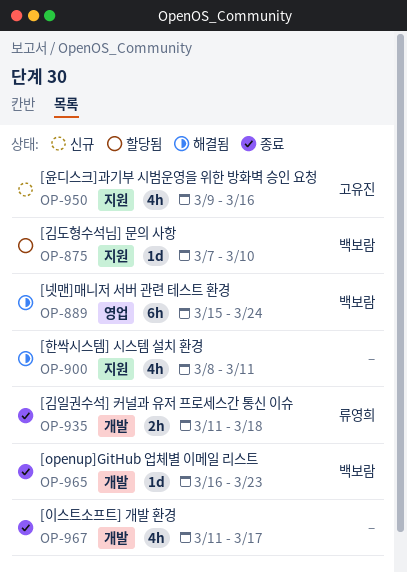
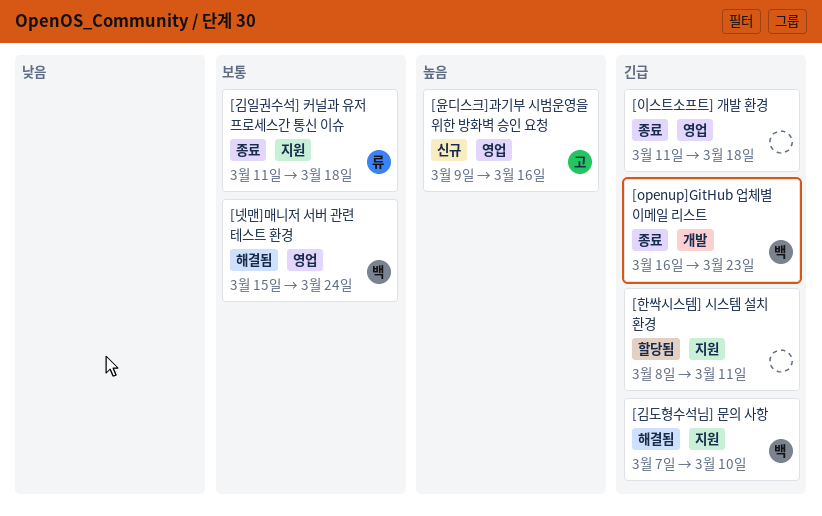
[김도형수석님] 문의 사항, status: 할당됨 -> 해결됨
[김일권수석] 커널과 유저 프로세스간 통신 이슈, label: 개발 -> 지원
[윤디스크]과기부 시범운영을 위한 방화벽 승인 요청, label: 지원 -> 영업
[이스트소프트] 개발 환경, label: 개발 -> 영업
[이스트소프트] 개발 환경, due: Mar 17 -> Mar 18
[한싹시스템] 시스템 설치 환경, status: 해결됨 -> 할당됨

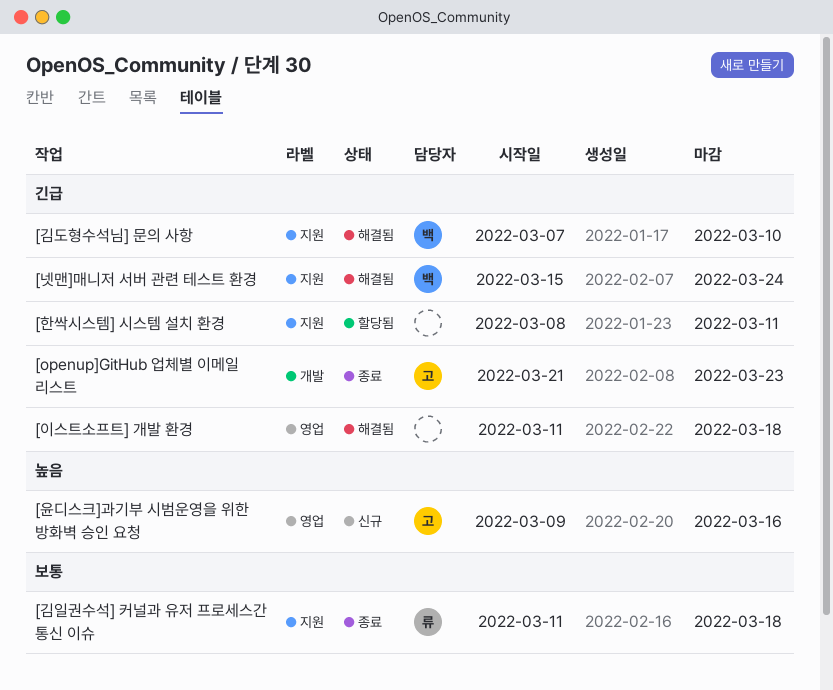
[openup]GitHub 업체별 이메일 리스트, owner: 백 -> 고
[openup]GitHub 업체별 이메일 리스트, start: Mar 16 -> Mar 21
[넷맨]매니저 서버 관련 테스트 환경, priority: 보통 -> 긴급
[넷맨]매니저 서버 관련 테스트 환경, label: 영업 -> 지원
[이스트소프트] 개발 환경, status: 종료 -> 해결됨

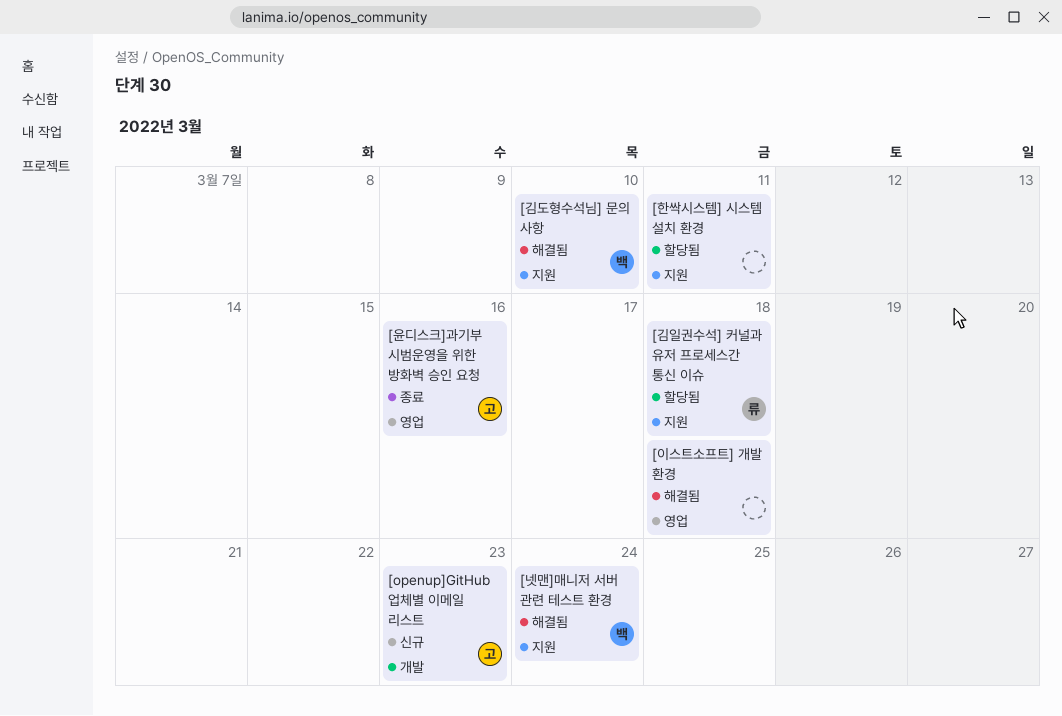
[openup]GitHub 업체별 이메일 리스트, status: 종료 -> 신규
[김일권수석] 커널과 유저 프로세스간 통신 이슈, status: 종료 -> 할당됨
[윤디스크]과기부 시범운영을 위한 방화벽 승인 요청, status: 신규 -> 종료

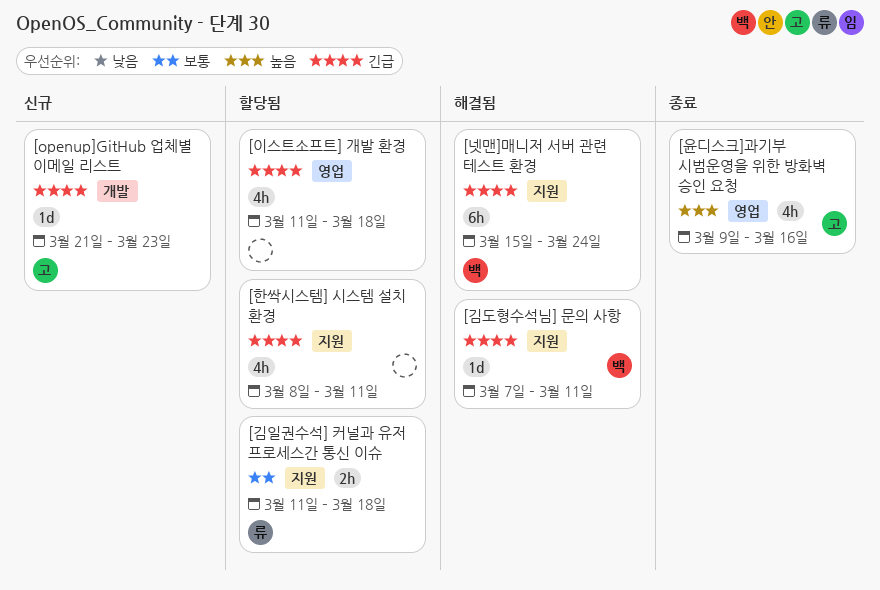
[김도형수석님] 문의 사항, due: Mar 10 -> Mar 11
[이스트소프트] 개발 환경, status: 해결됨 -> 할당됨

